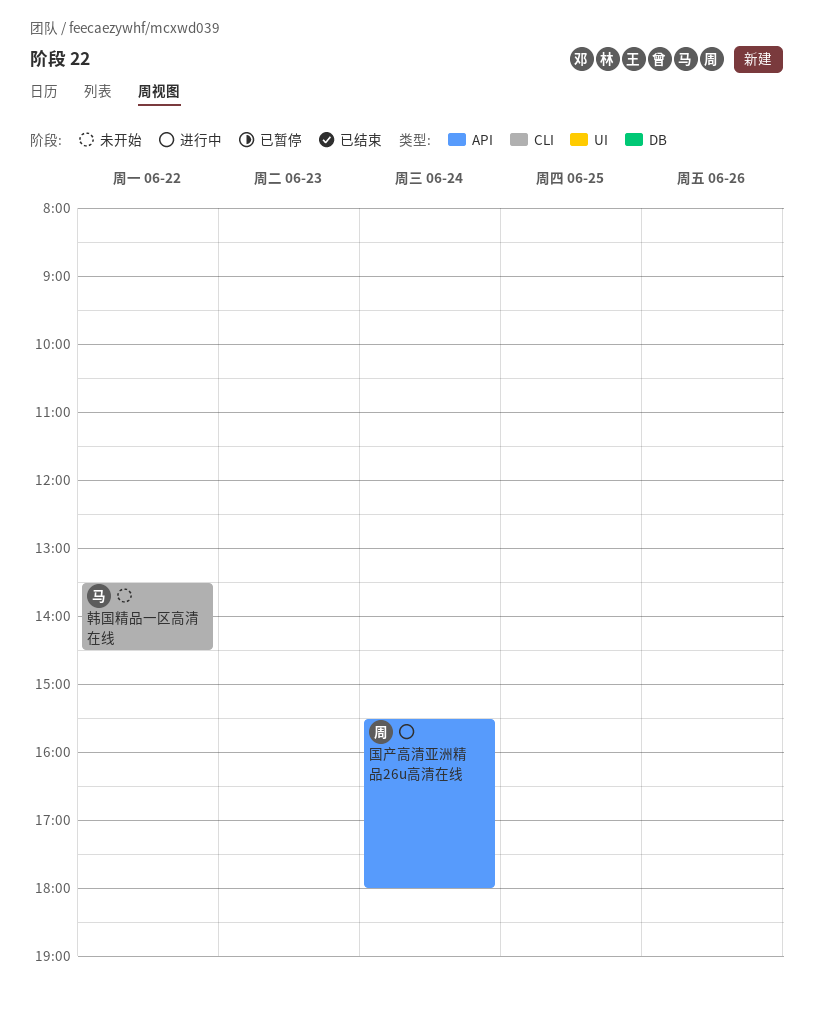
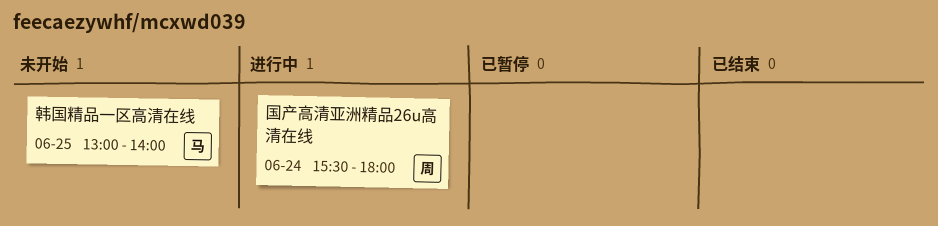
韩国精品一区高清在线, day: Jun 22 -> Jun 25
韩国精品一区高清在线, begins: 13:30 -> 13:00
韩国精品一区高清在线, ends: 14:30 -> 14:00

